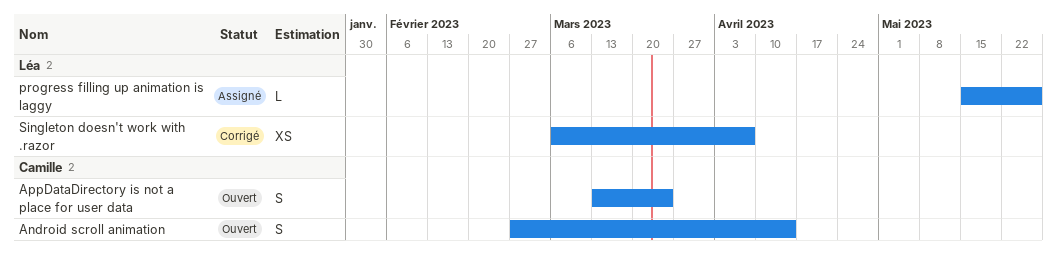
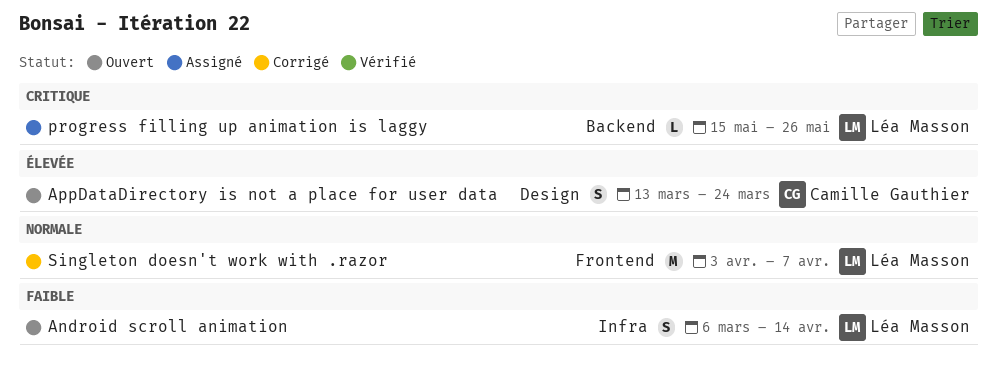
Android scroll animation, owner: Camille Gauthier -> Léa Masson
Android scroll animation, start: Feb 27 -> Mar 6
Singleton doesn't work with .razor, estimate: XS -> M
Singleton doesn't work with .razor, start: Mar 6 -> Apr 3

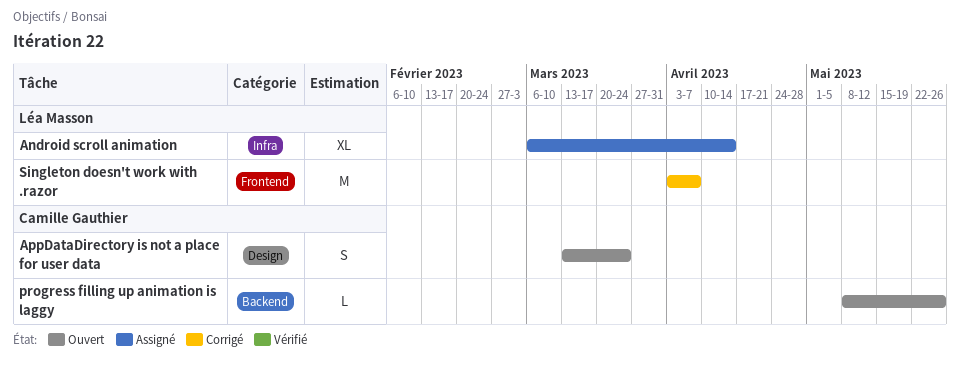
Android scroll animation, status: Ouvert -> Assigné
Android scroll animation, estimate: S -> XL
progress filling up animation is laggy, status: Assigné -> Ouvert
progress filling up animation is laggy, owner: Léa Masson -> Camille Gauthier
progress filling up animation is laggy, start: May 15 -> May 8

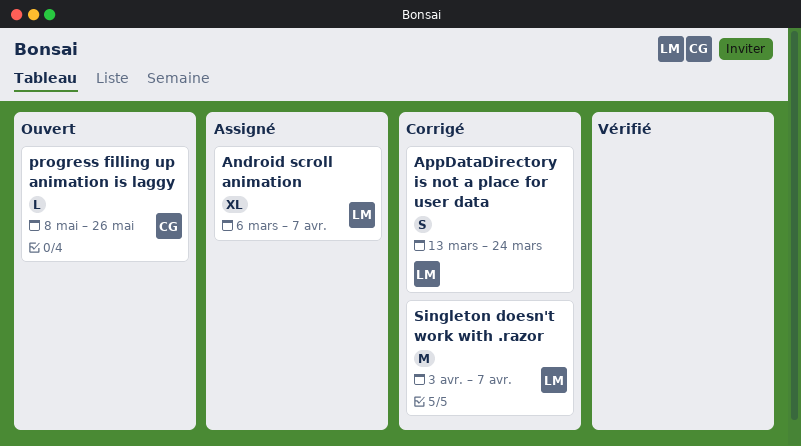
Android scroll animation, due: Apr 14 -> Apr 7
AppDataDirectory is not a place for user data, status: Ouvert -> Corrigé
AppDataDirectory is not a place for user data, owner: Camille Gauthier -> Léa Masson

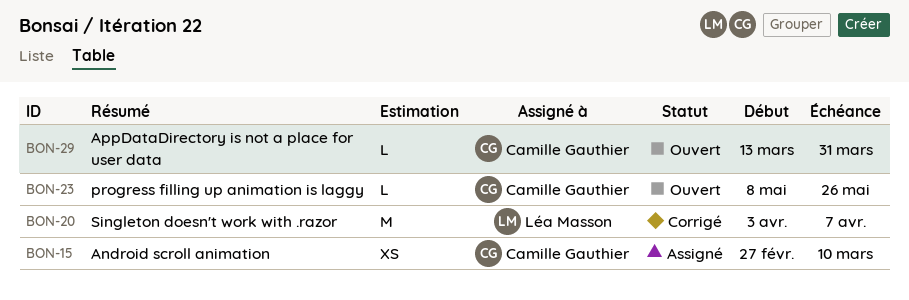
Android scroll animation, owner: Léa Masson -> Camille Gauthier
Android scroll animation, estimate: XL -> XS
Android scroll animation, start: Mar 6 -> Feb 27
Android scroll animation, due: Apr 7 -> Mar 10
AppDataDirectory is not a place for user data, status: Corrigé -> Ouvert
AppDataDirectory is not a place for user data, owner: Léa Masson -> Camille Gauthier
AppDataDirectory is not a place for user data, estimate: S -> L
AppDataDirectory is not a place for user data, due: Mar 24 -> Mar 31

